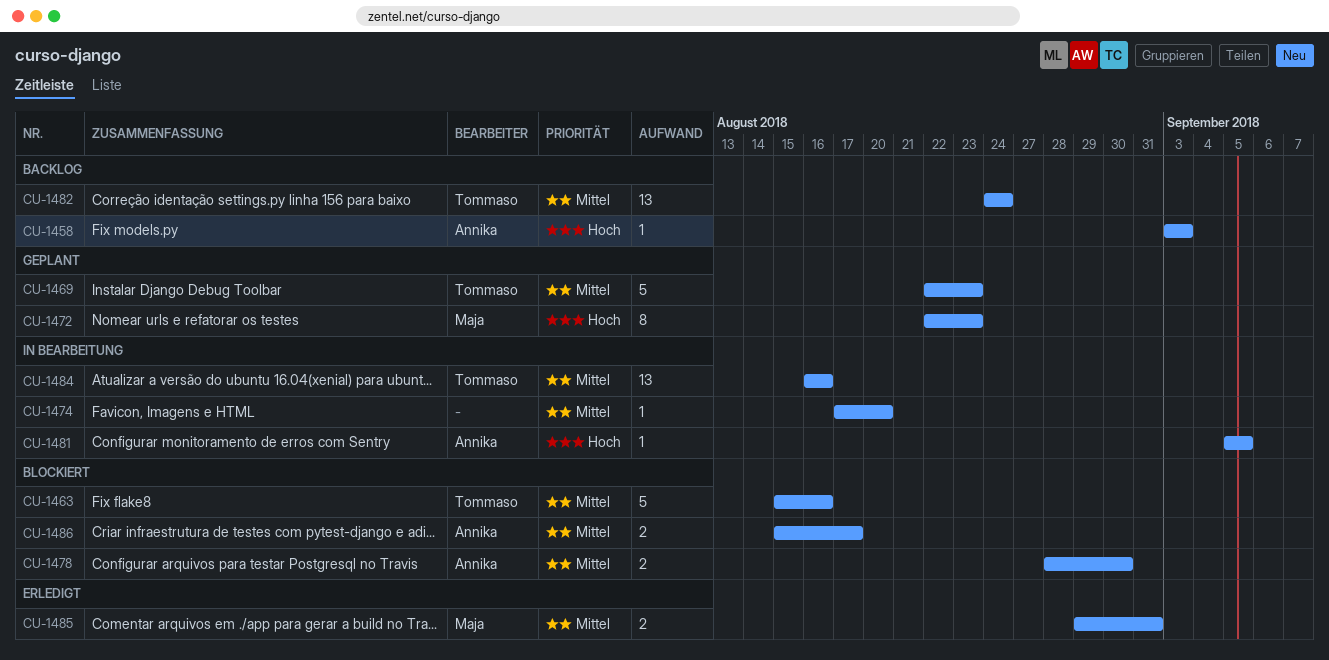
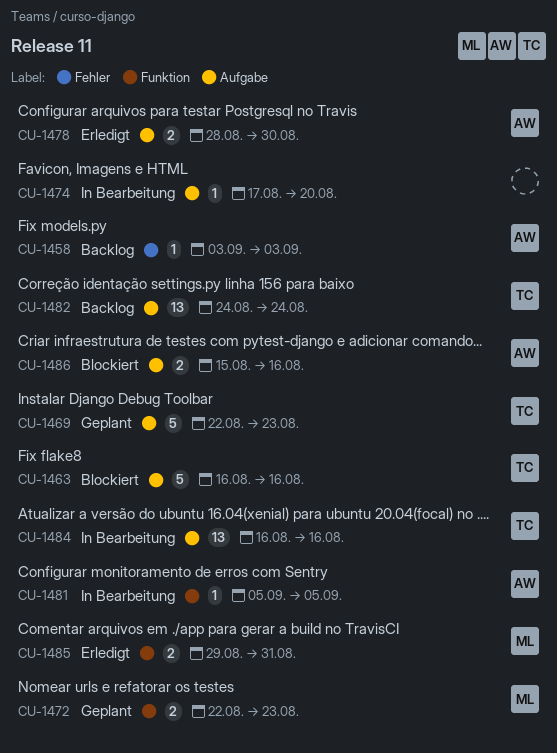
CU-1463, start: Aug 15 -> Aug 16
CU-1472, estimate: 8 -> 2
CU-1478, status: Blockiert -> Erledigt
CU-1486, due: Aug 17 -> Aug 16

